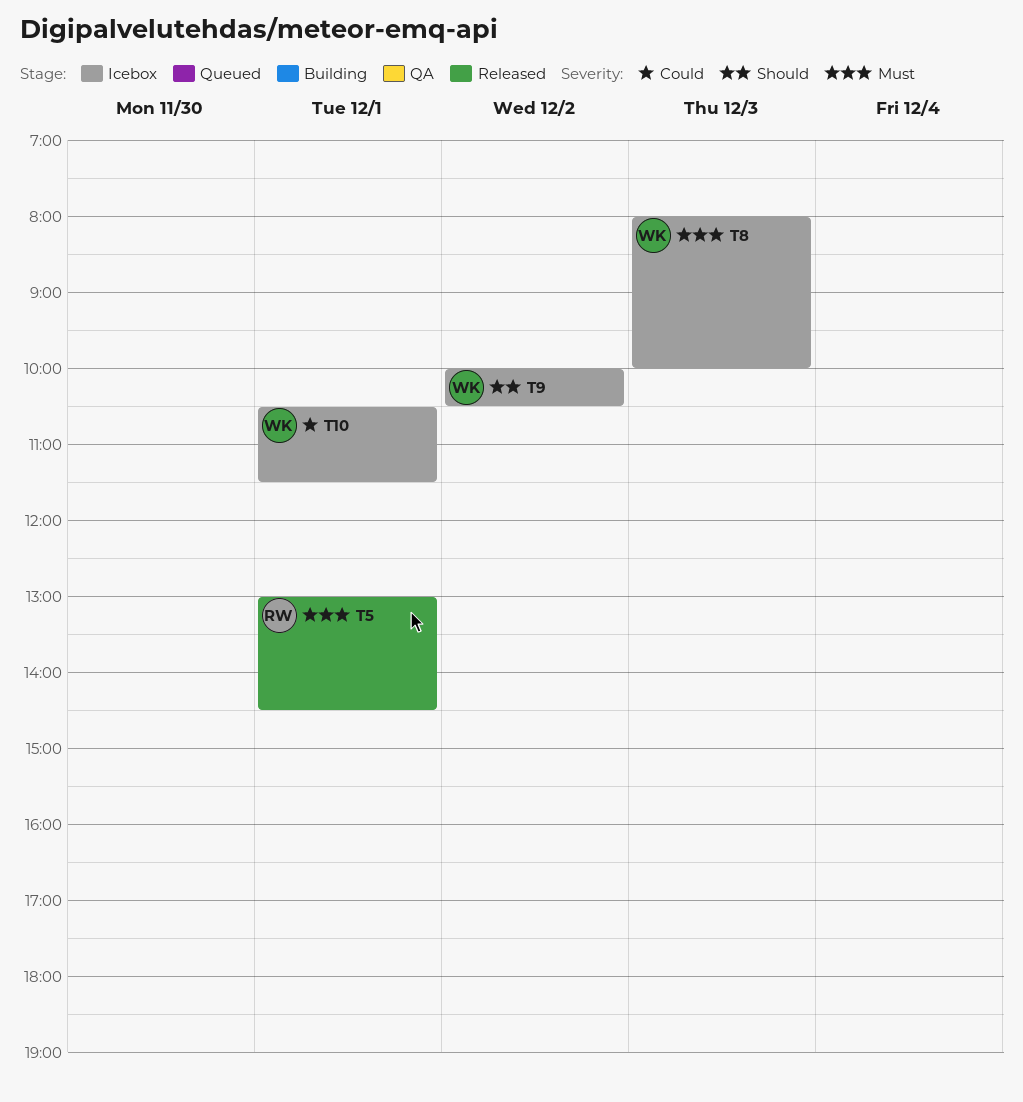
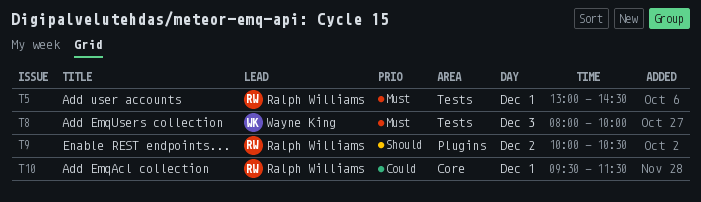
T9, owner: Wayne King -> Ralph Williams
T10, owner: Wayne King -> Ralph Williams
T10, begins: 10:30 -> 09:30

